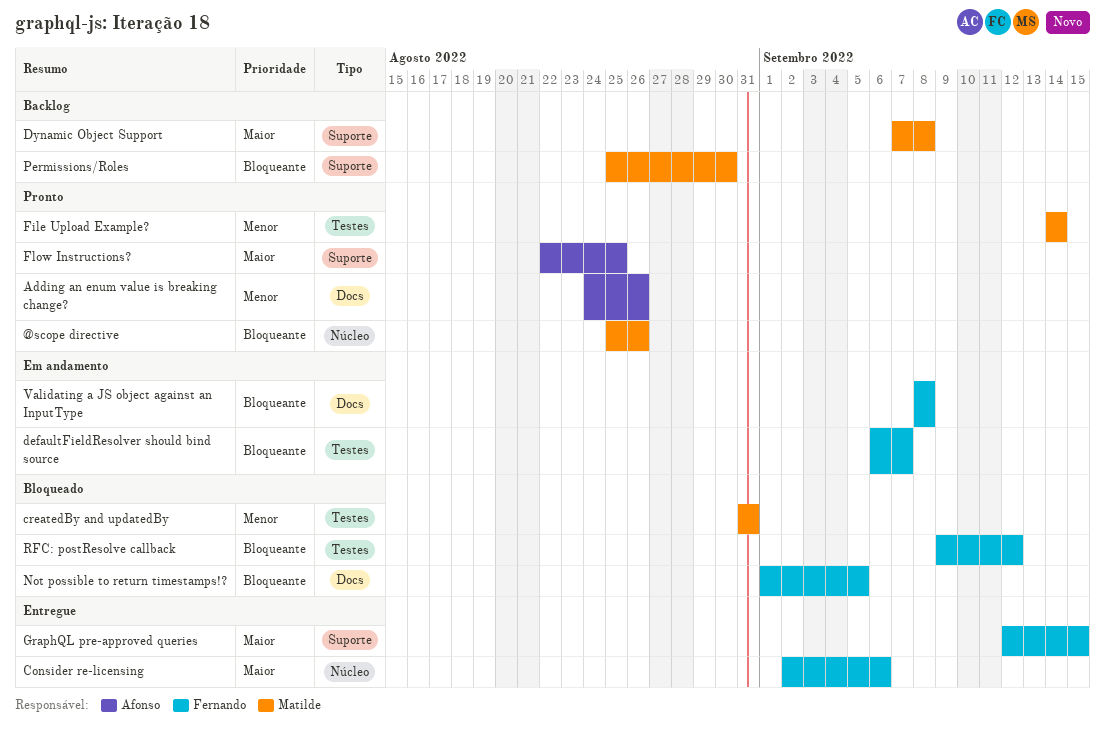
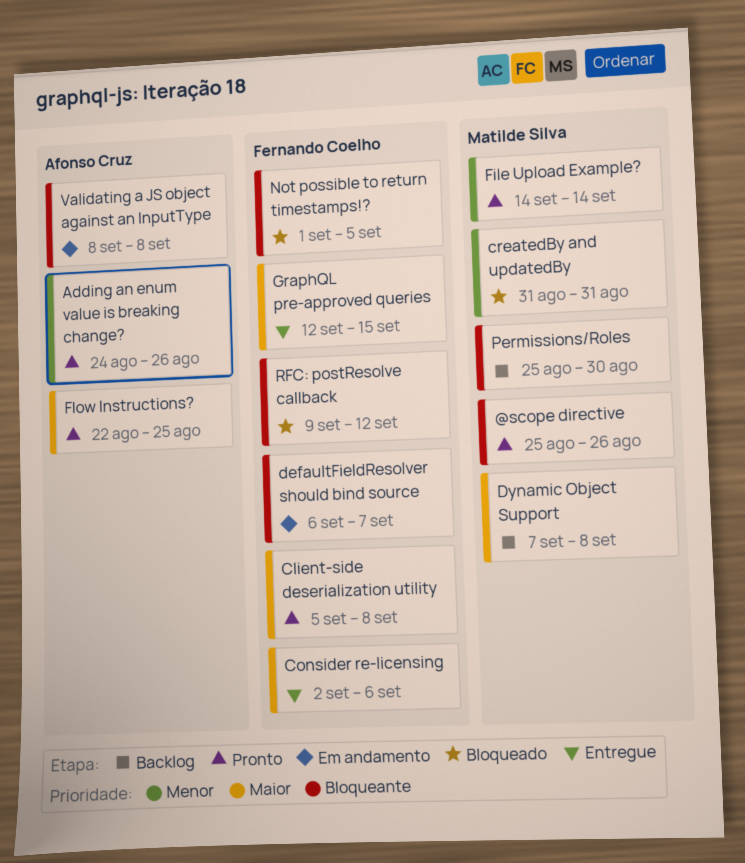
Client-side deserialization utility: none -> present
Validating a JS object against an InputType, owner: Fernando Coelho -> Afonso Cruz

